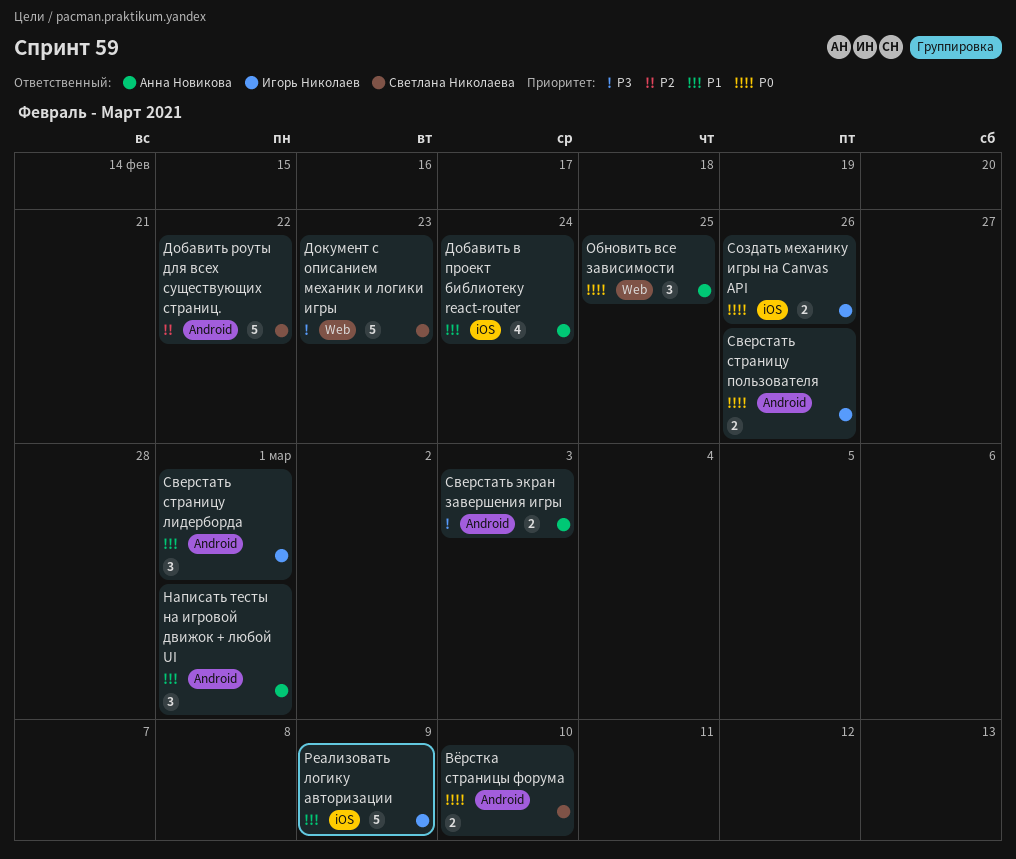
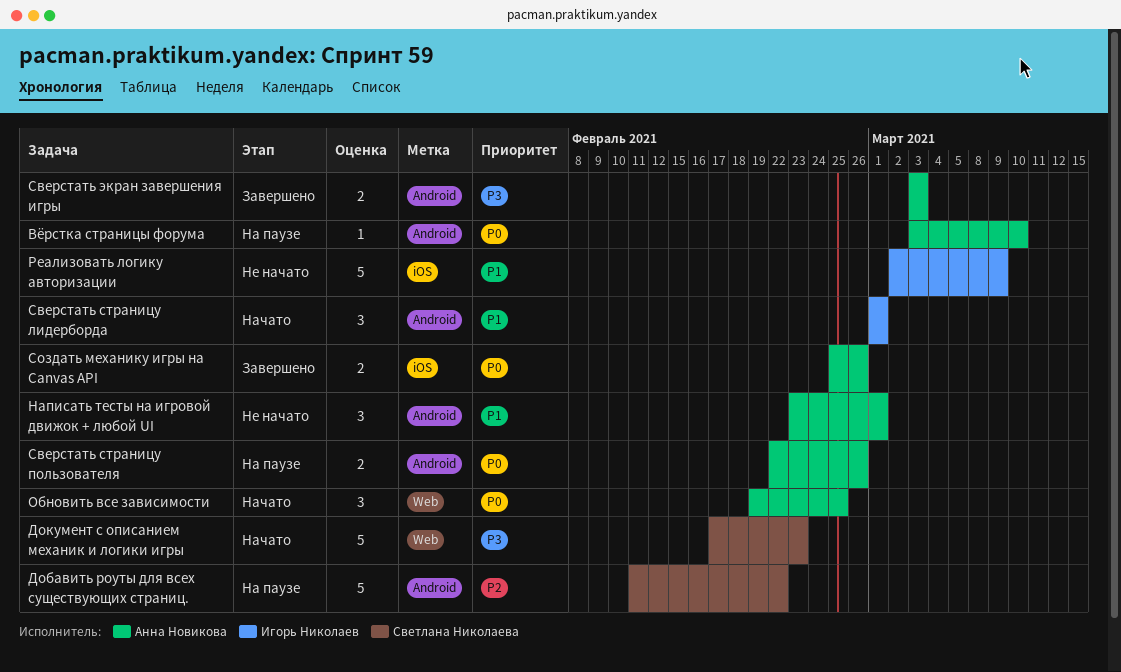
Вёрстка страницы форума, owner: Светлана Николаева -> Анна Новикова
Вёрстка страницы форума, estimate: 2 -> 1
Добавить в проект библиотеку react-router: present -> none
Сверстать страницу пользователя, owner: Игорь Николаев -> Анна Новикова
Создать механику игры на Canvas API, owner: Игорь Николаев -> Анна Новикова

